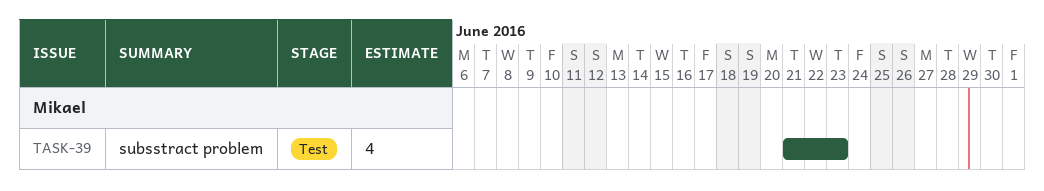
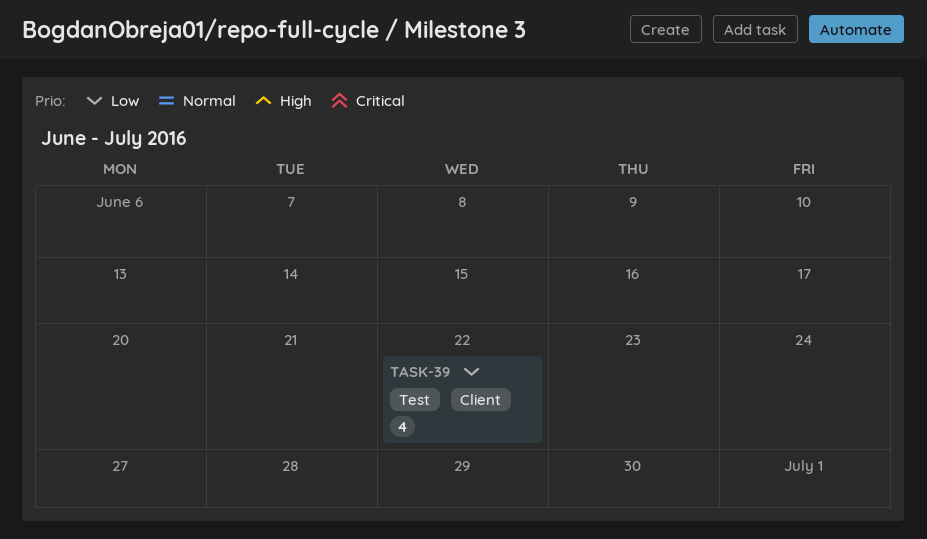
TASK-39, due: Jun 23 -> Jun 22

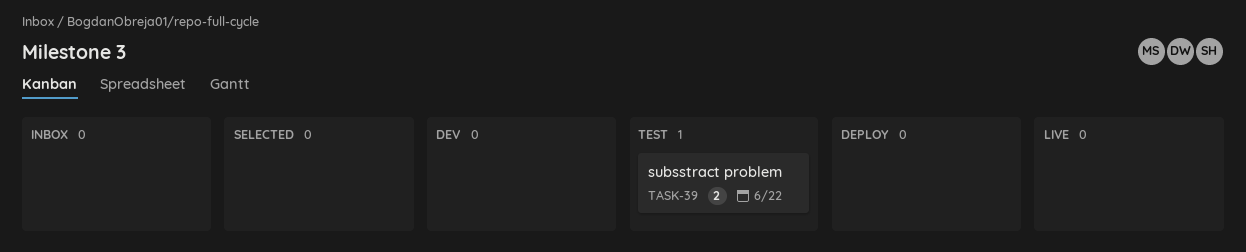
TASK-39, estimate: 4 -> 2

